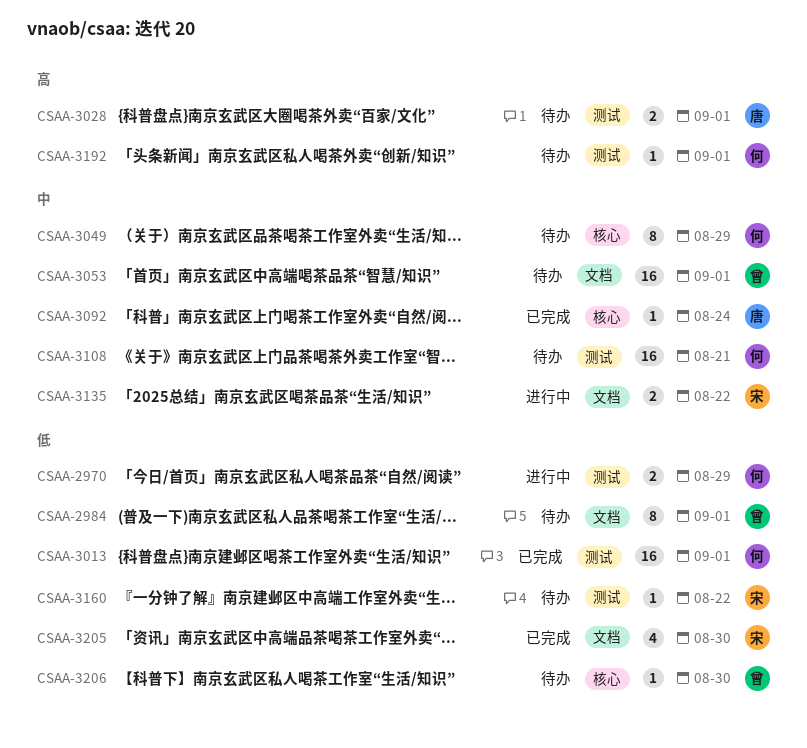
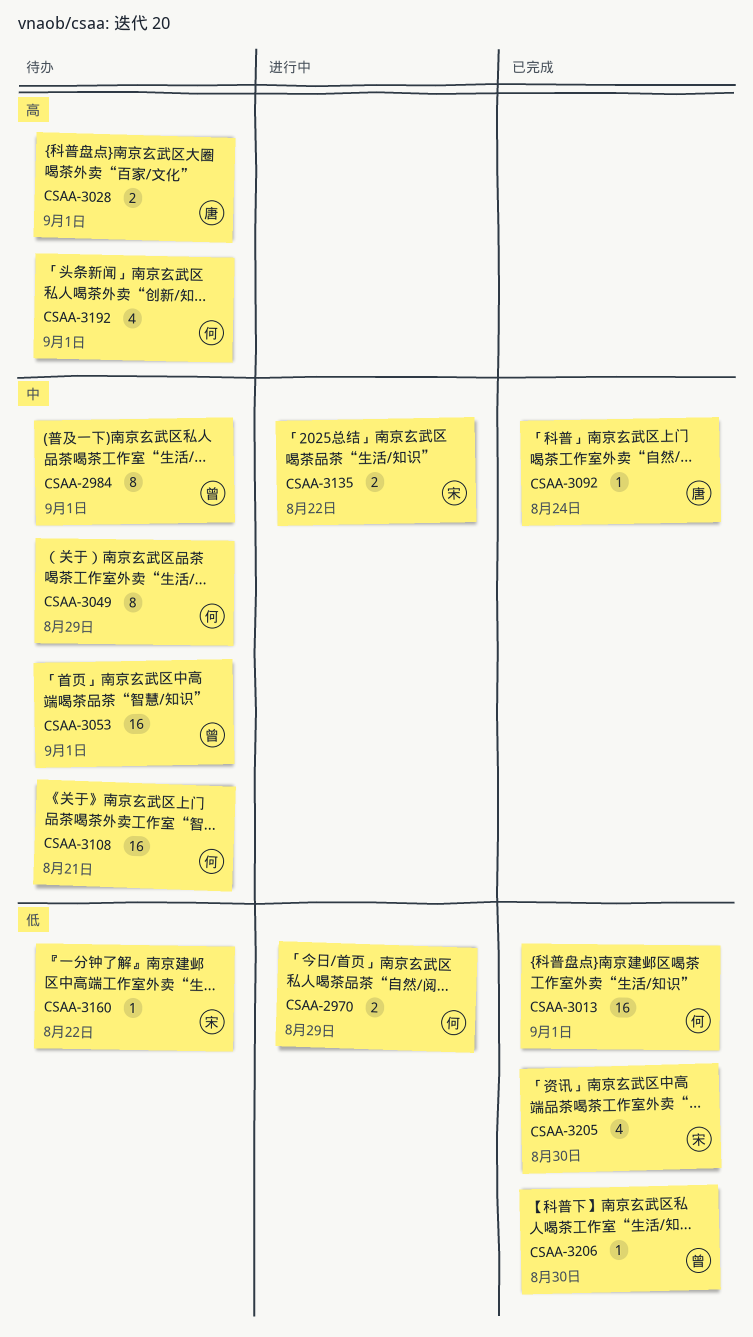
CSAA-2984, priority: 低 -> 中
CSAA-3192, estimate: 1 -> 4
CSAA-3206, status: 待办 -> 已完成

